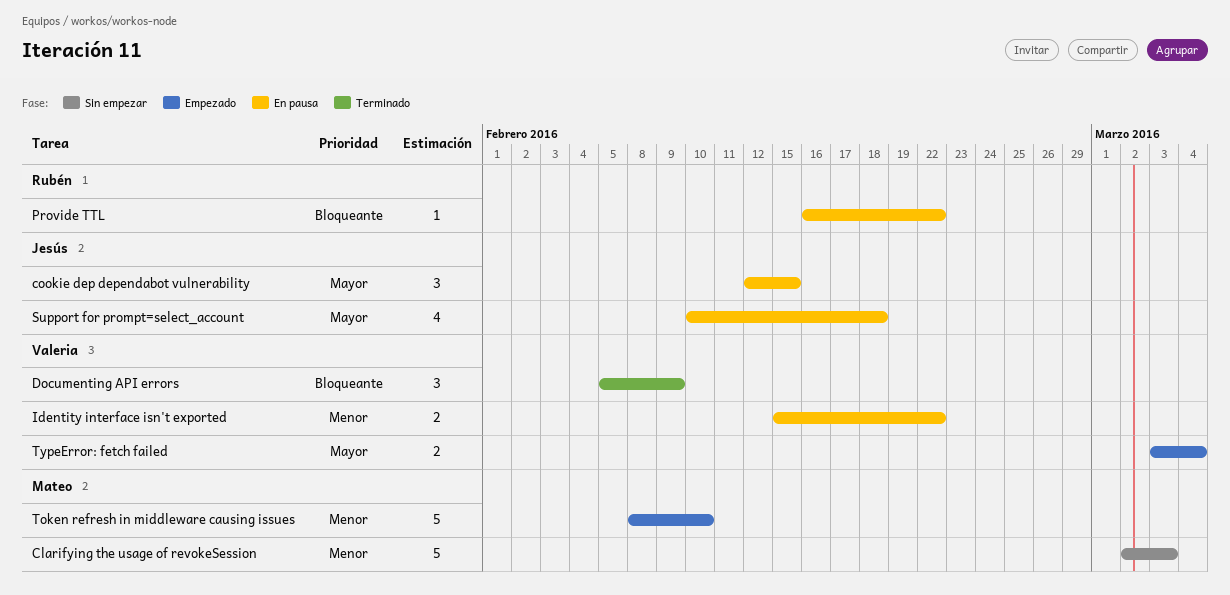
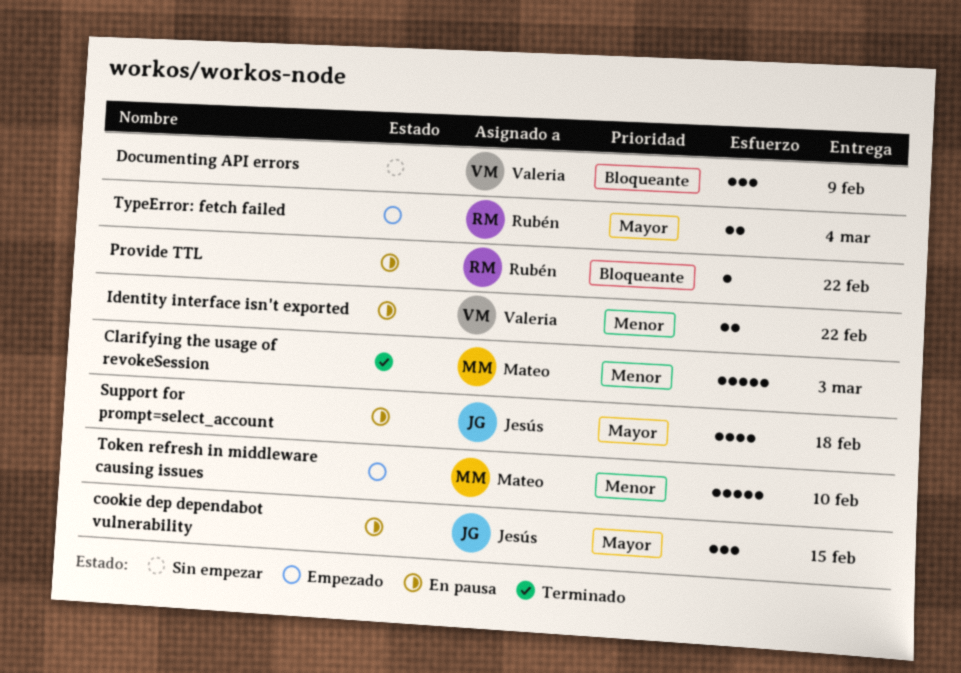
Clarifying the usage of revokeSession, status: Sin empezar -> Terminado
Documenting API errors, status: Terminado -> Sin empezar
TypeError: fetch failed, owner: Valeria -> Rubén

